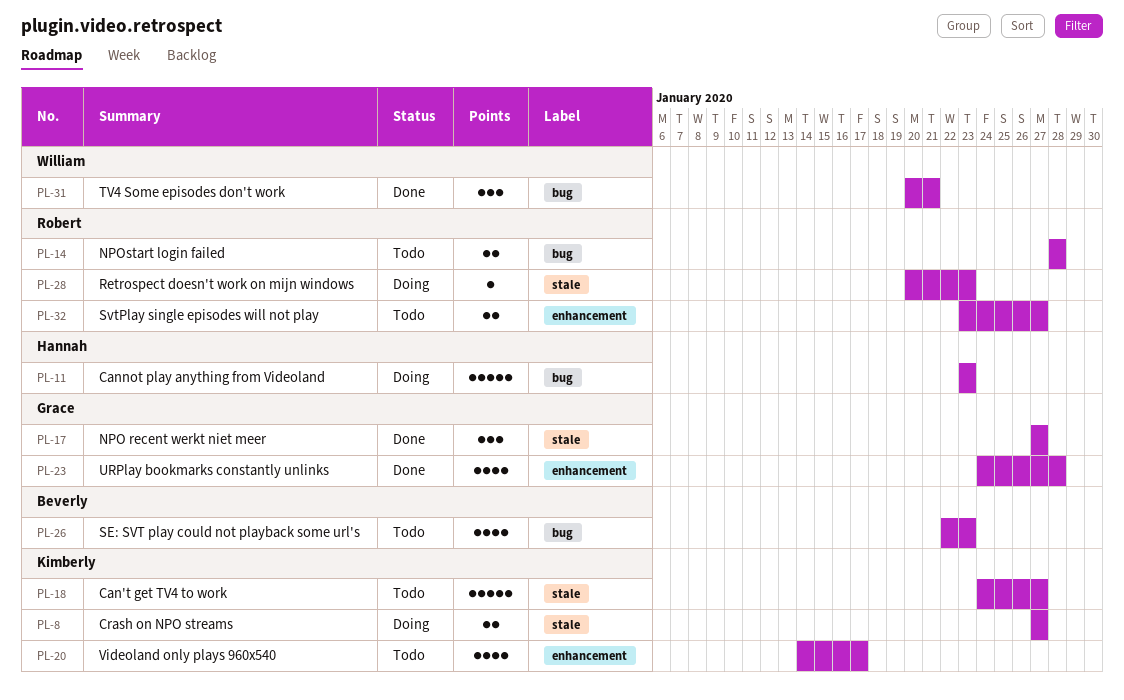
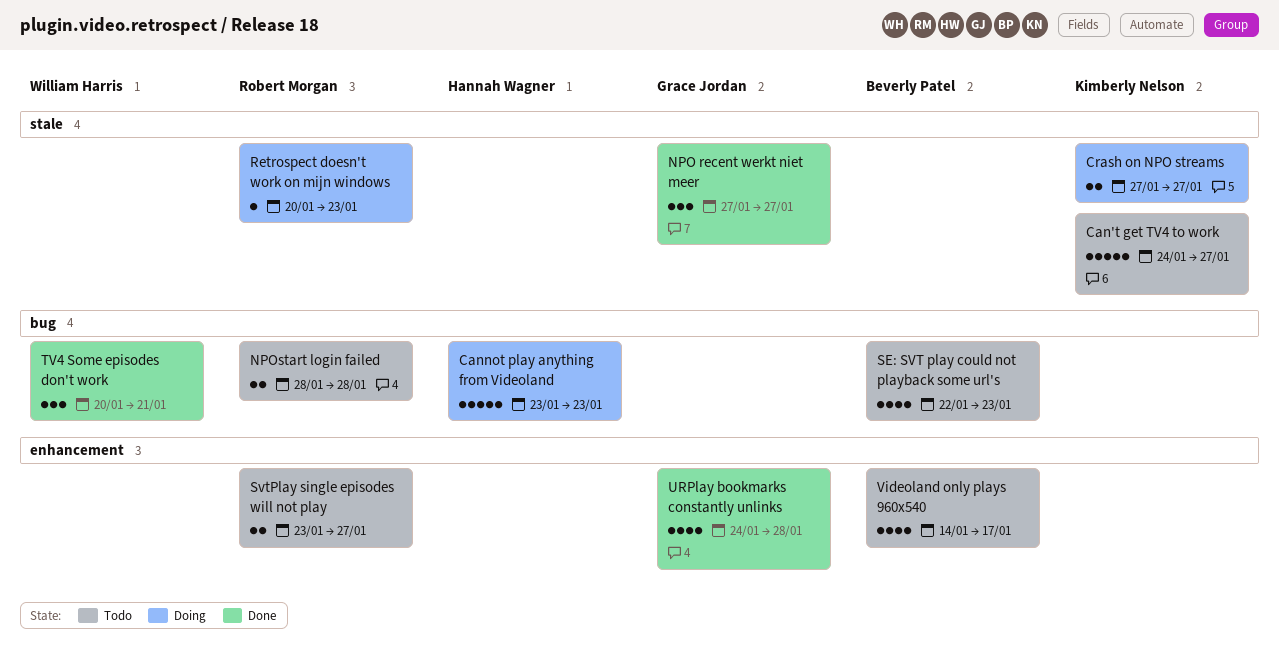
Videoland only plays 960x540, owner: Kimberly Nelson -> Beverly Patel

